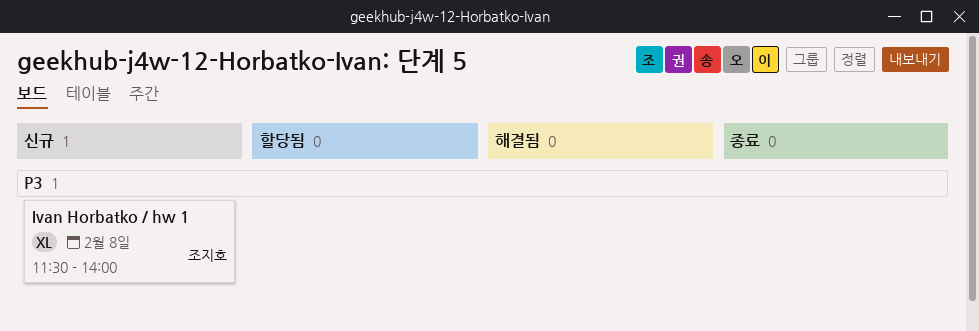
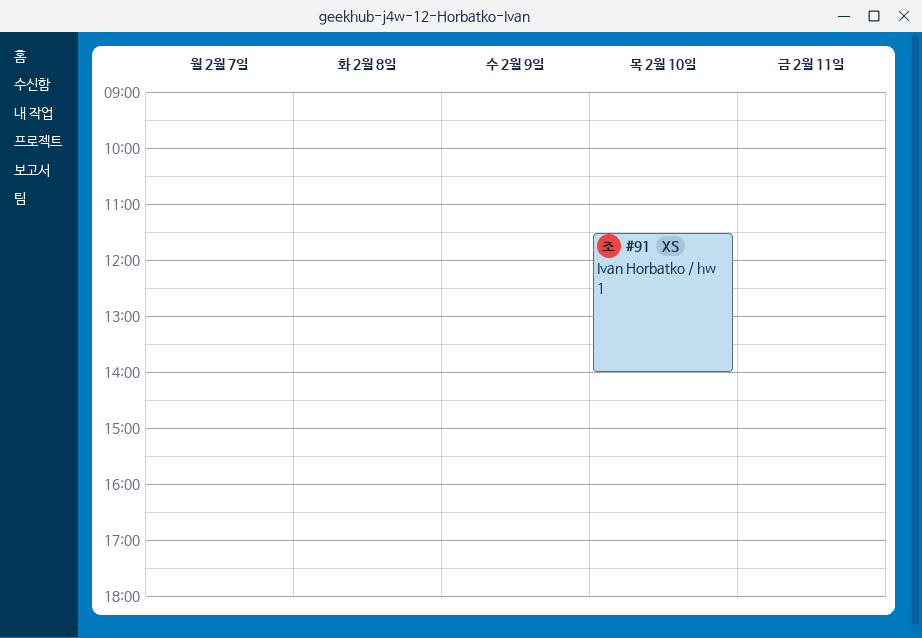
Ivan Horbatko / hw 1, estimate: XL -> XS
Ivan Horbatko / hw 1, day: Feb 8 -> Feb 10

